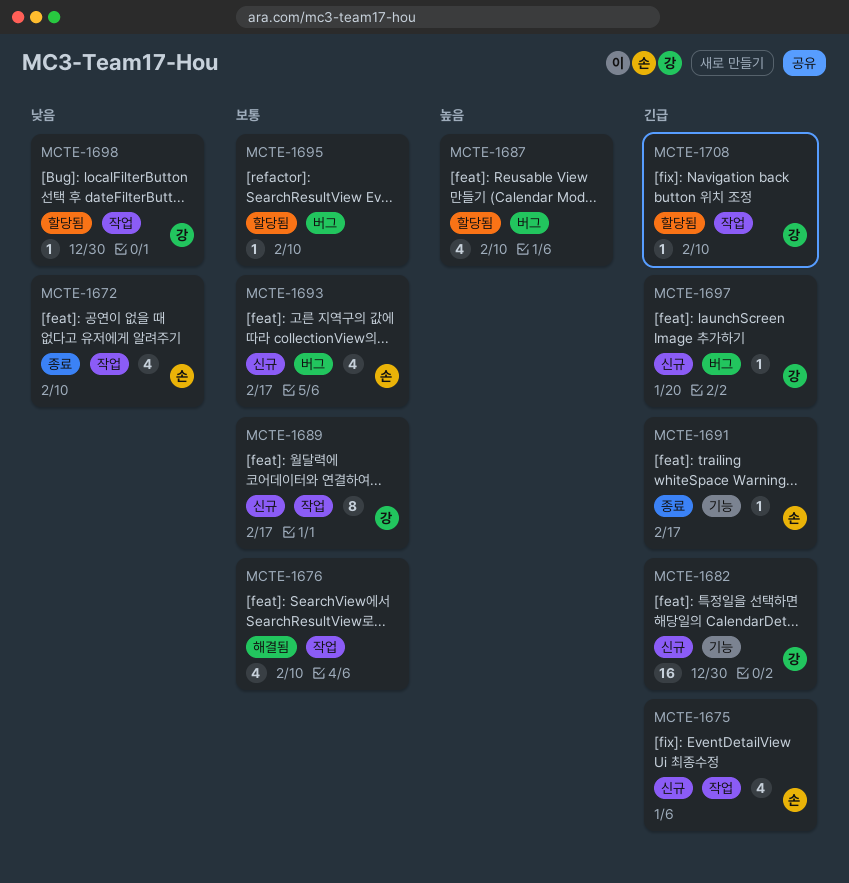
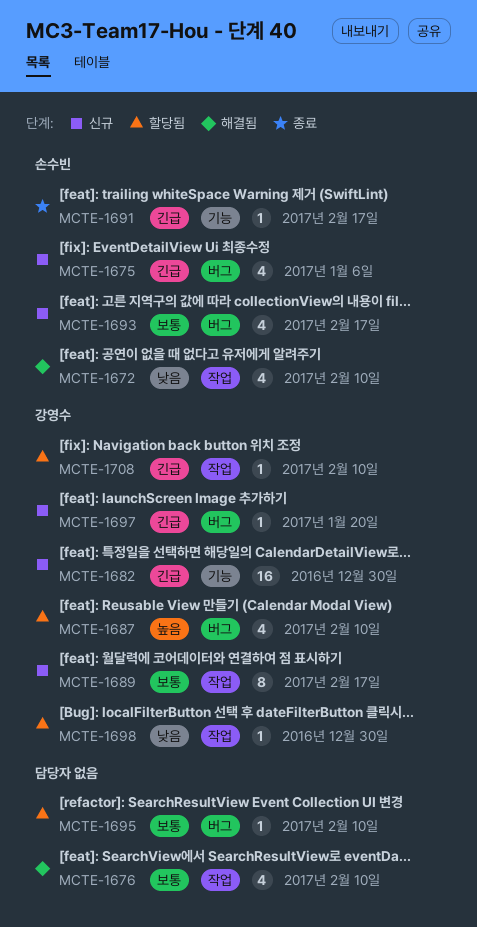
MCTE-1672, status: 종료 -> 해결됨
MCTE-1675, label: 작업 -> 버그
MCTE-1687, owner: none -> 강영수

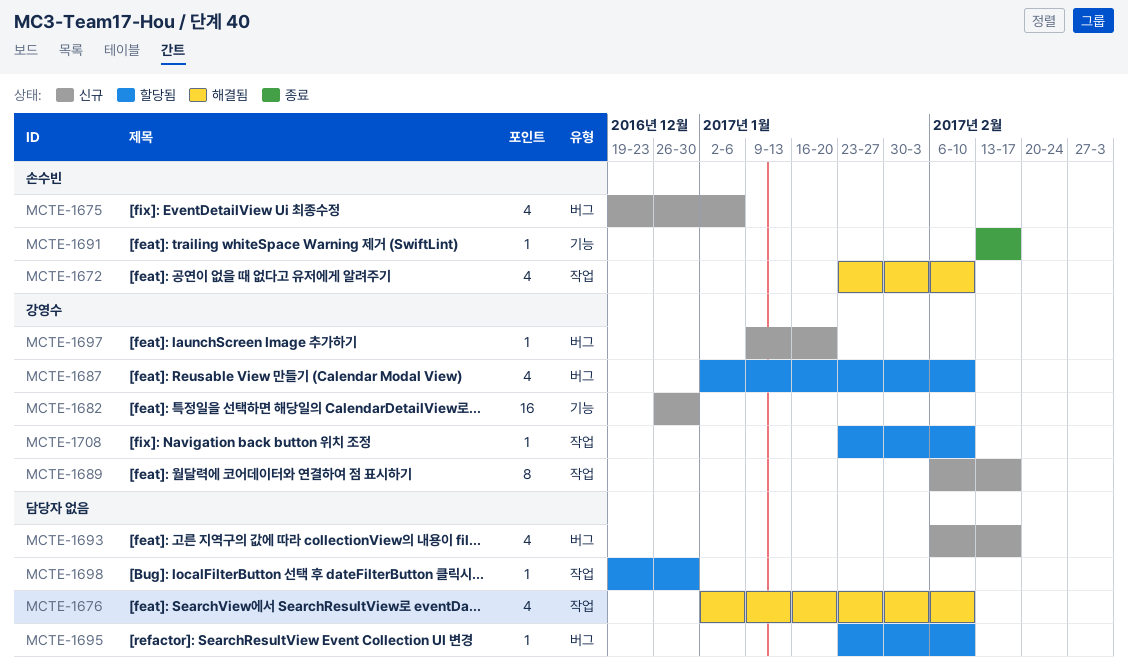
MCTE-1693, owner: 손수빈 -> none
MCTE-1698, owner: 강영수 -> none

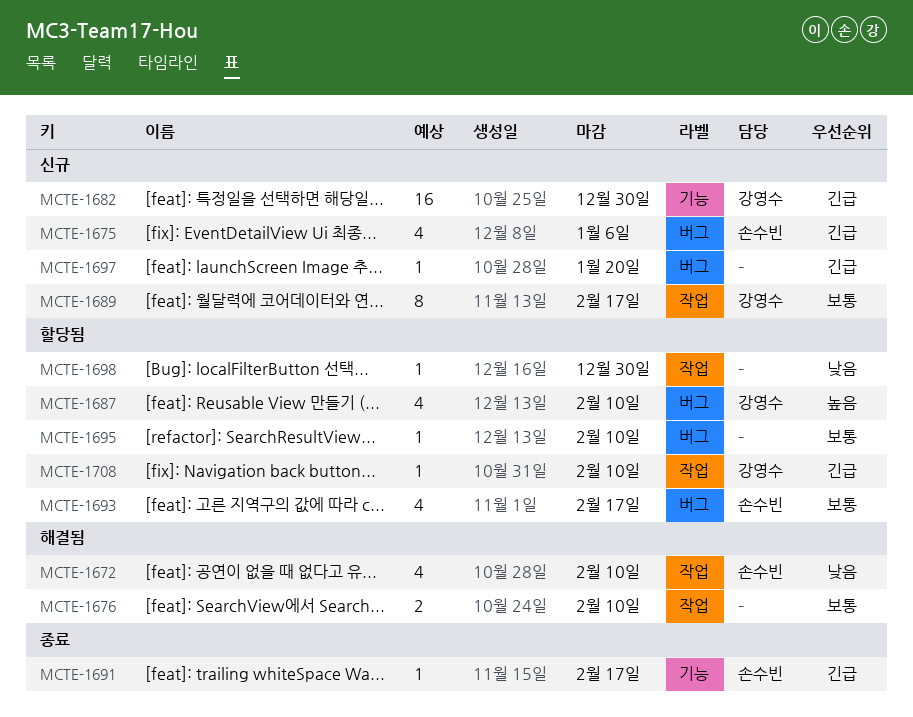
MCTE-1676, estimate: 4 -> 2
MCTE-1693, status: 신규 -> 할당됨
MCTE-1693, owner: none -> 손수빈
MCTE-1697, owner: 강영수 -> none

